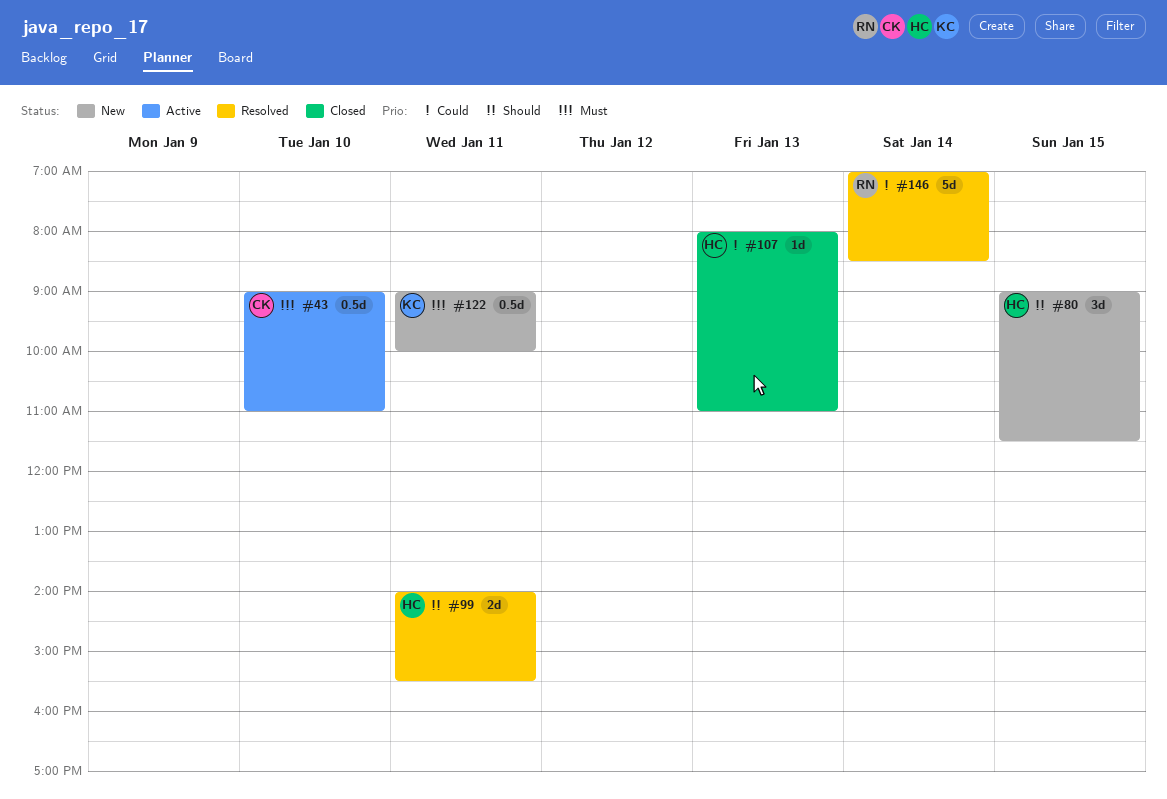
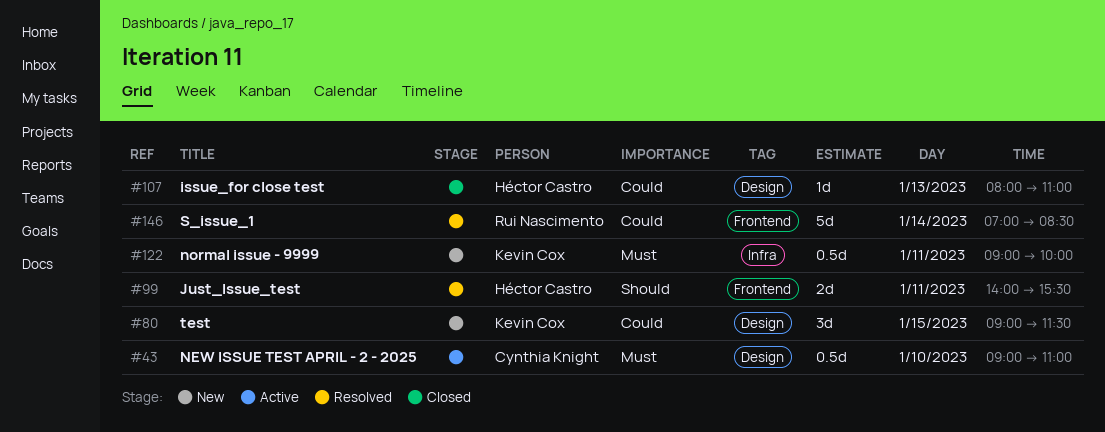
#80, owner: Héctor Castro -> Kevin Cox
#80, priority: Should -> Could

